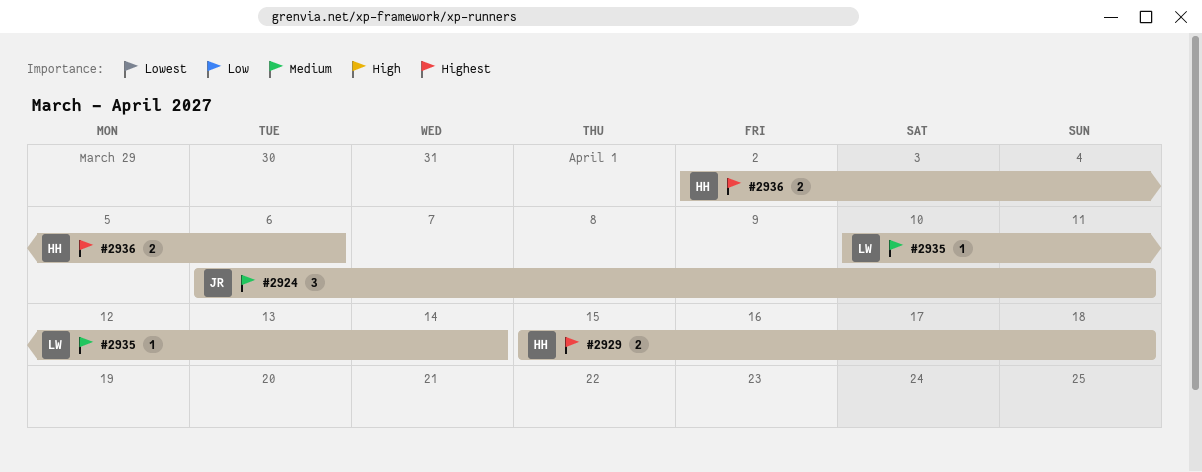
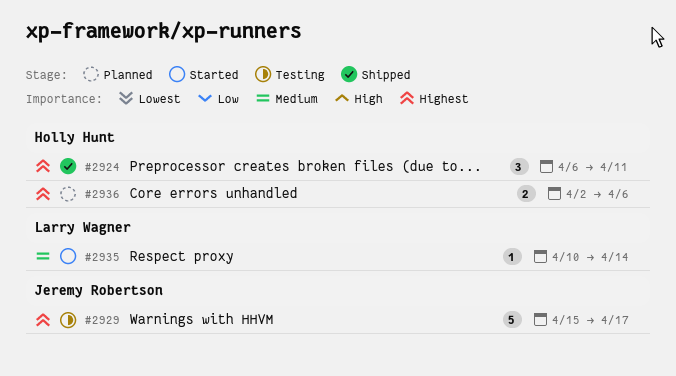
#2924, owner: Jeremy Robertson -> Holly Hunt
#2924, priority: Medium -> Highest
#2929, owner: Holly Hunt -> Jeremy Robertson
#2929, estimate: 2 -> 5
#2929, due: Apr 18 -> Apr 17

